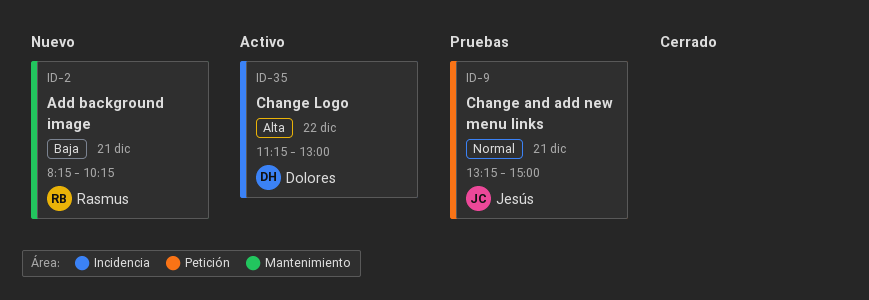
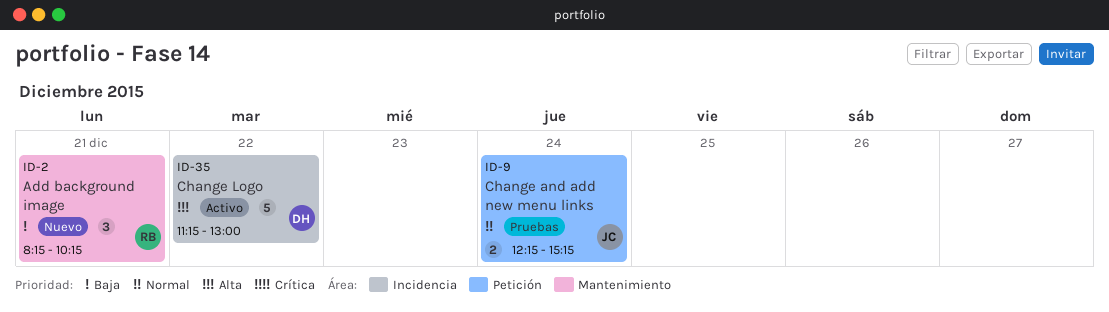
ID-9, day: Dec 21 -> Dec 24
ID-9, begins: 13:15 -> 12:15
ID-9, ends: 15:00 -> 15:15

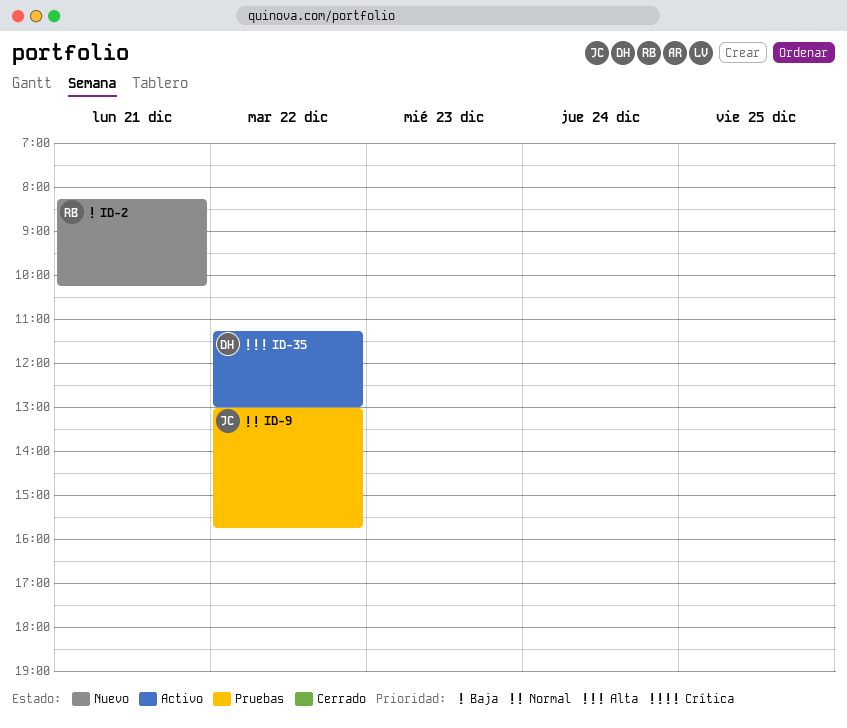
ID-9, day: Dec 24 -> Dec 22
ID-9, begins: 12:15 -> 13:00
ID-9, ends: 15:15 -> 15:45

